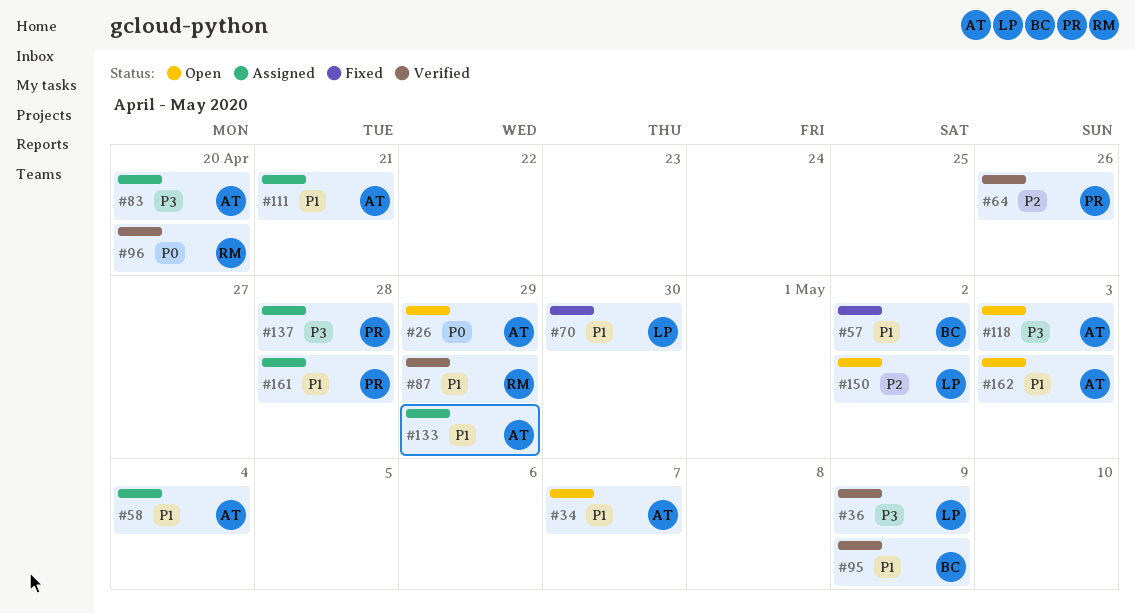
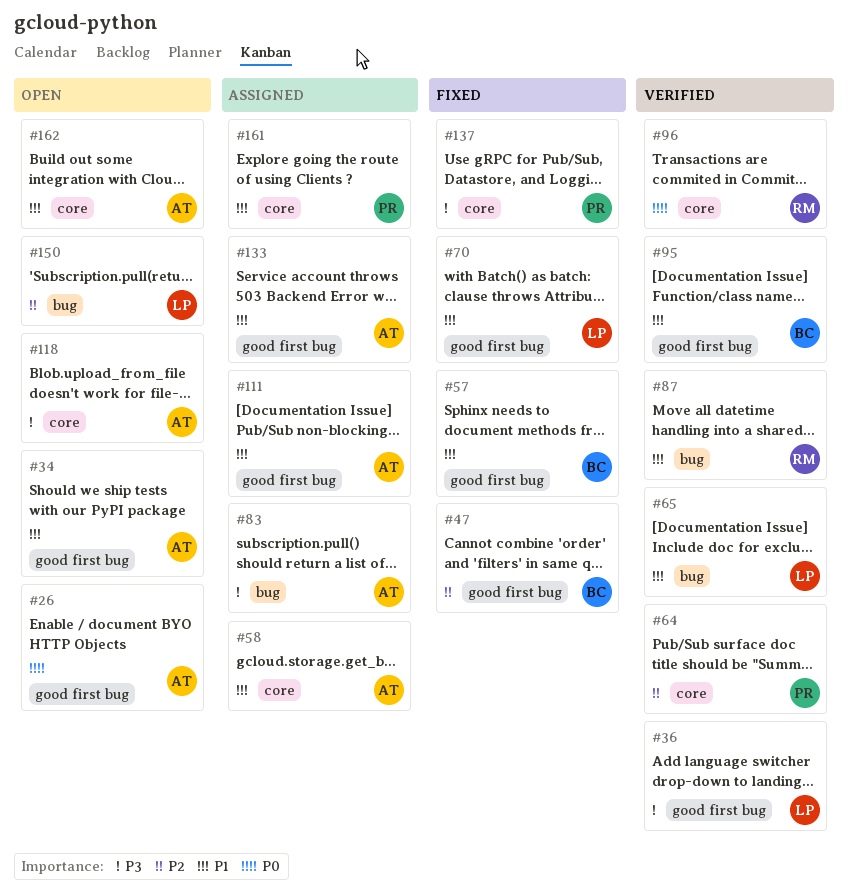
#47: none -> present
#65: none -> present
#137, status: Assigned -> Fixed

